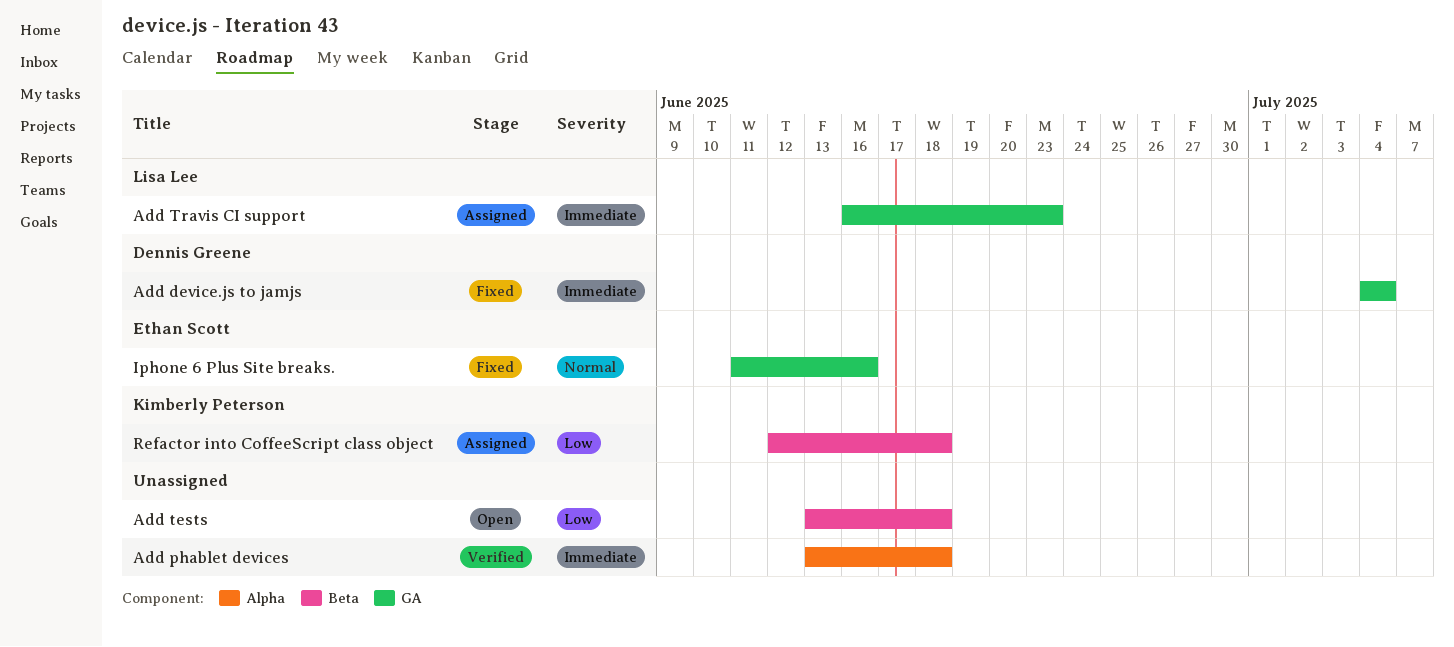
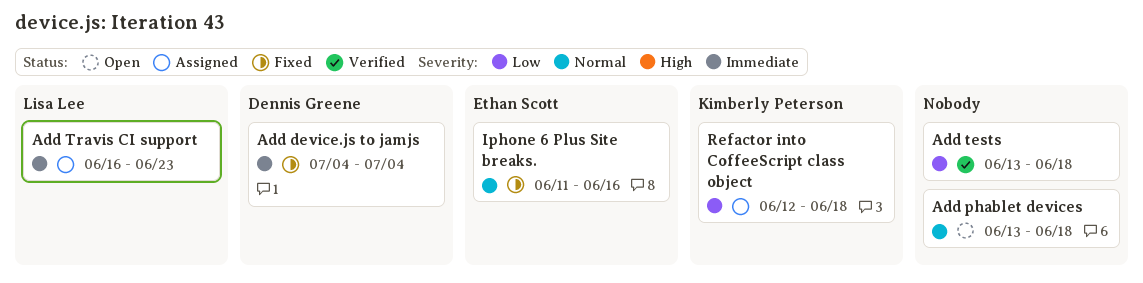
Add phablet devices, status: Verified -> Open
Add phablet devices, priority: Immediate -> Normal
Add tests, status: Open -> Verified

